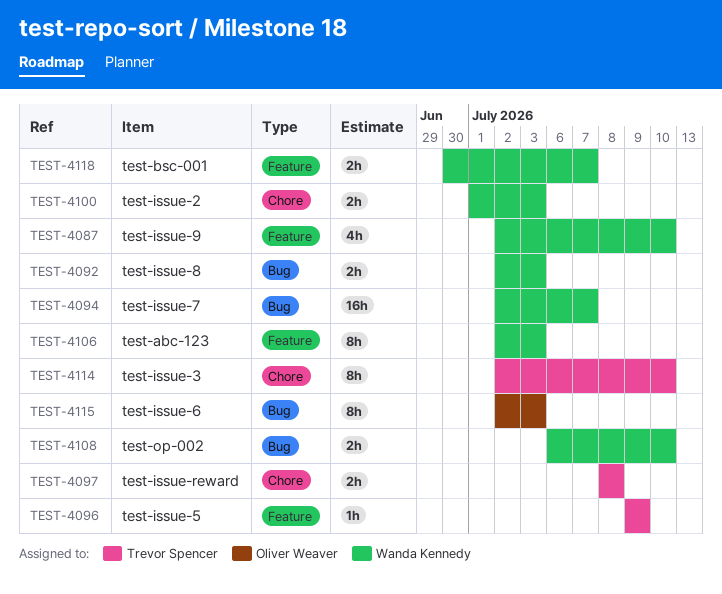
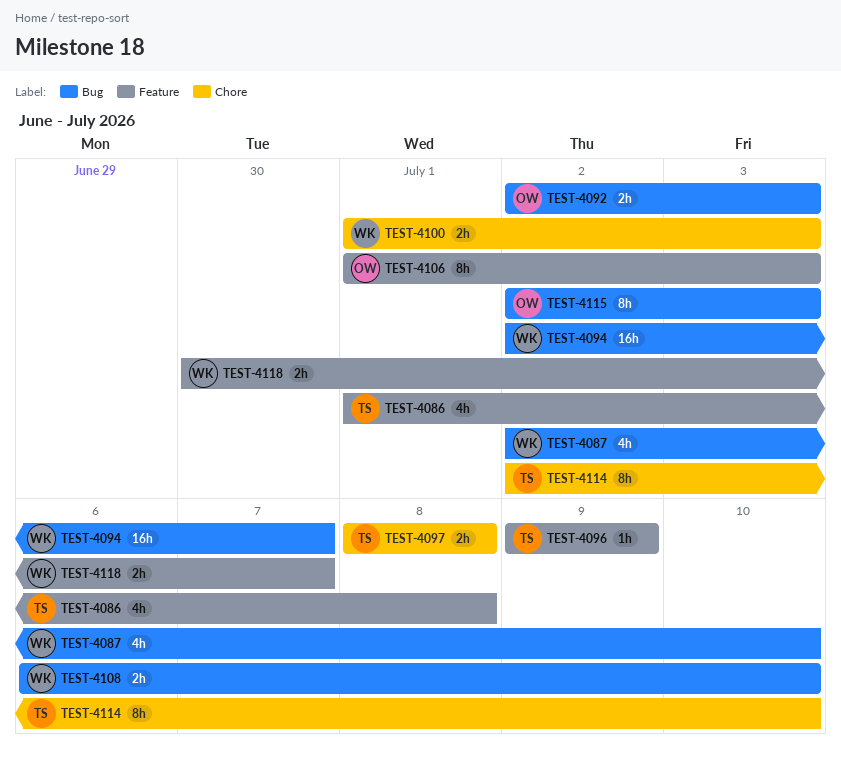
TEST-4086: none -> present
TEST-4087, label: Feature -> Bug
TEST-4092, owner: Wanda Kennedy -> Oliver Weaver
TEST-4106, owner: Wanda Kennedy -> Oliver Weaver
TEST-4106, start: Jul 2 -> Jul 1

